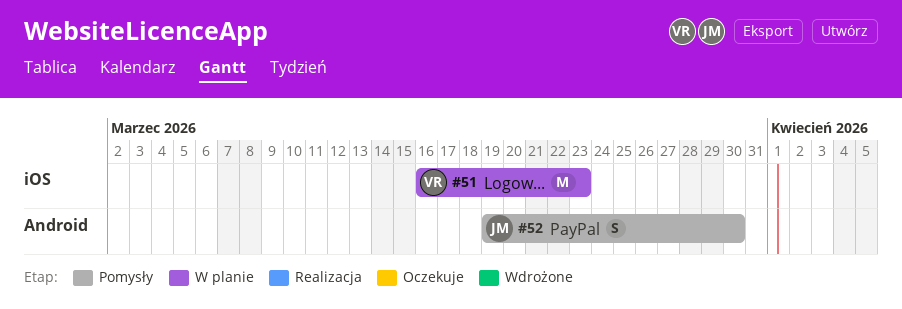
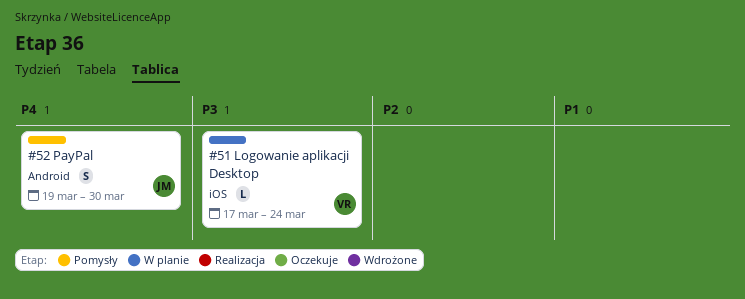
#51, estimate: M -> L
#51, start: Mar 16 -> Mar 17
#51, due: Mar 23 -> Mar 24

